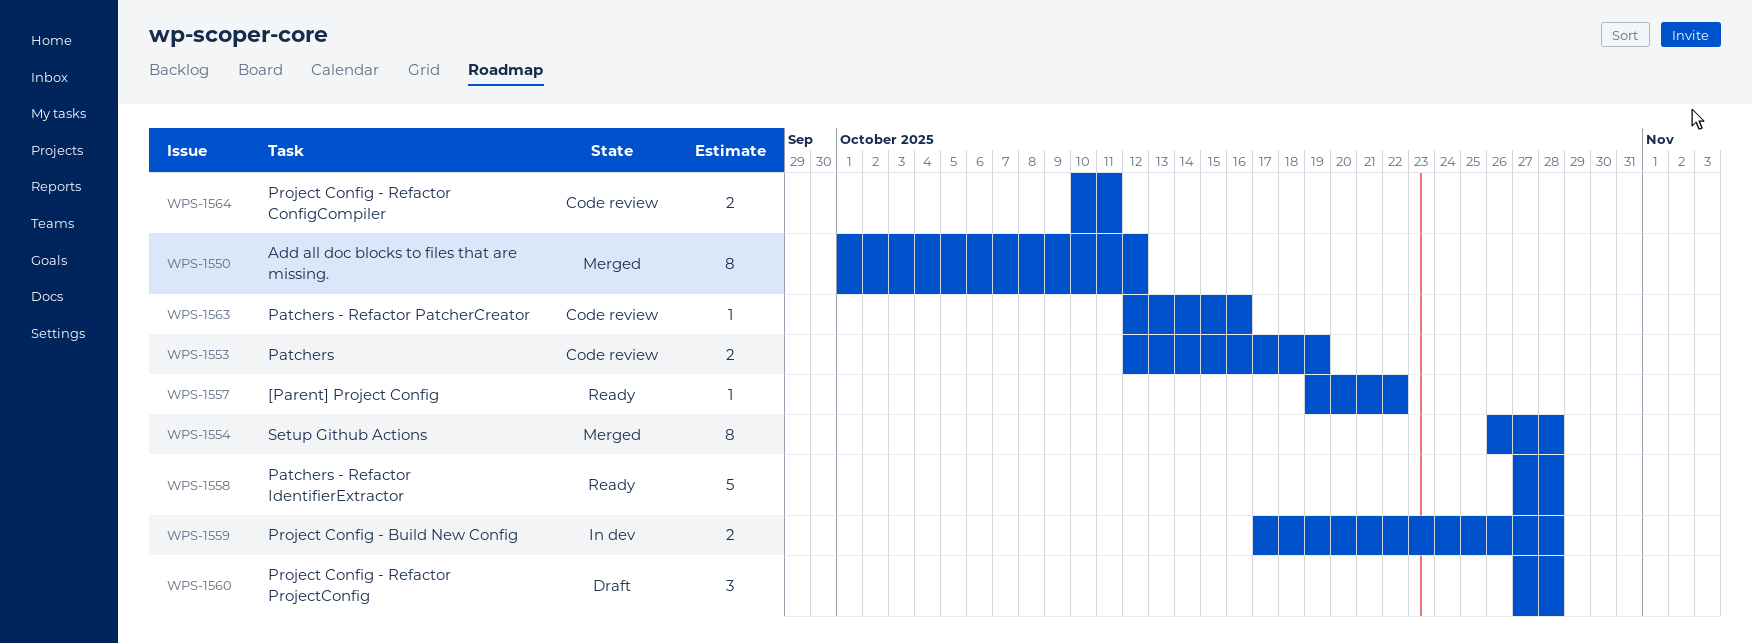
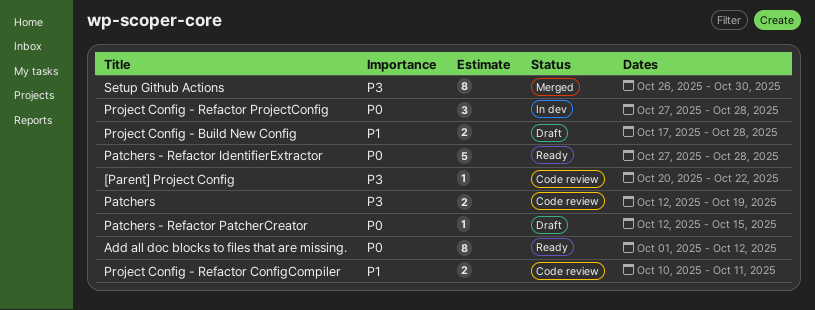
[Parent] Project Config, status: Ready -> Code review
[Parent] Project Config, start: Oct 19 -> Oct 20
Add all doc blocks to files that are missing., status: Merged -> Ready
Patchers - Refactor PatcherCreator, status: Code review -> Draft
Patchers - Refactor PatcherCreator, due: Oct 16 -> Oct 15
Project Config - Build New Config, status: In dev -> Draft
Project Config - Refactor ProjectConfig, status: Draft -> In dev
Setup Github Actions, due: Oct 28 -> Oct 30

